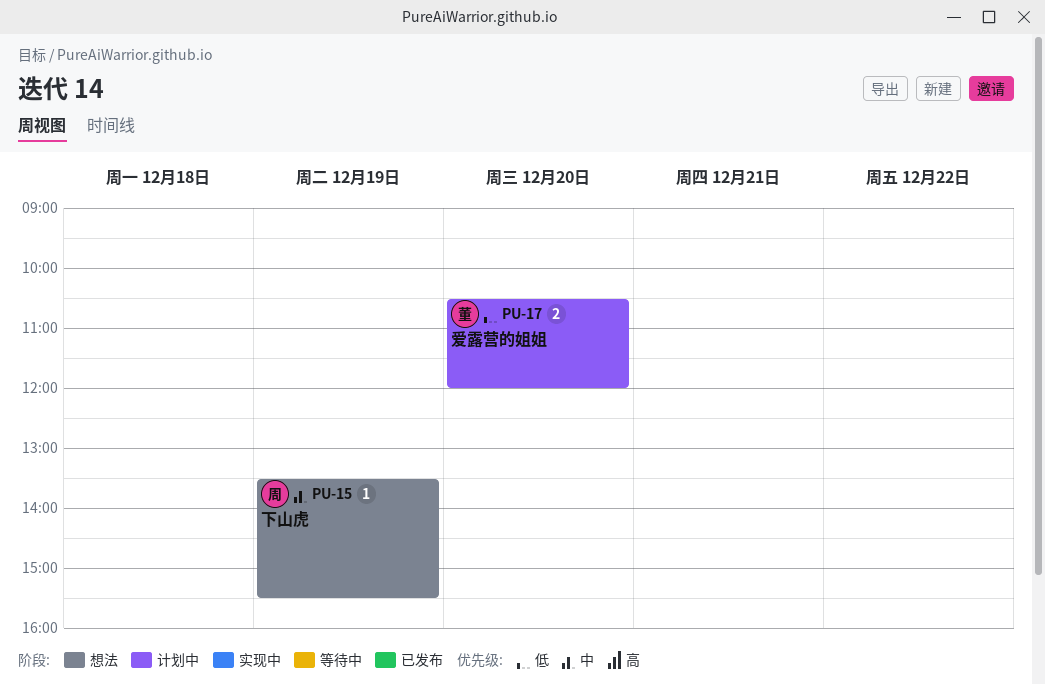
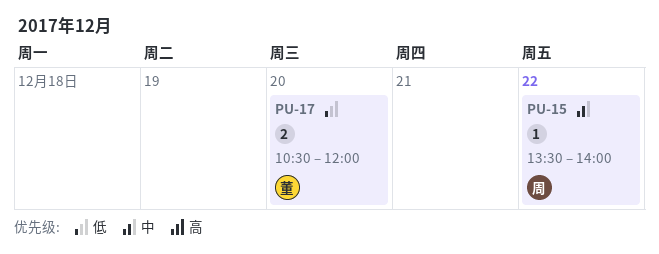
PU-15, day: Dec 19 -> Dec 22
PU-15, ends: 15:30 -> 14:00

